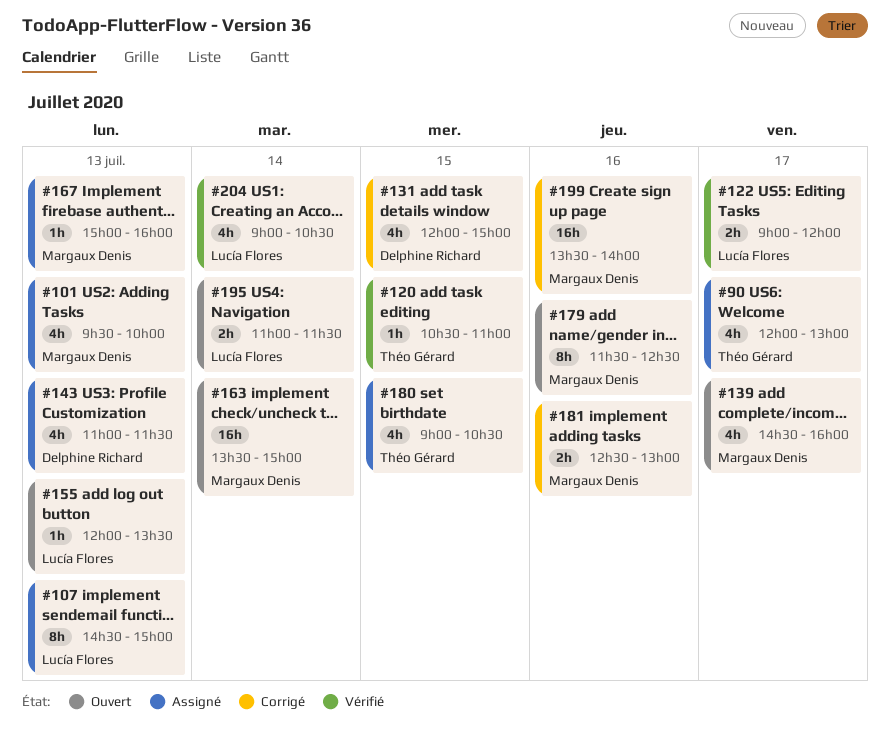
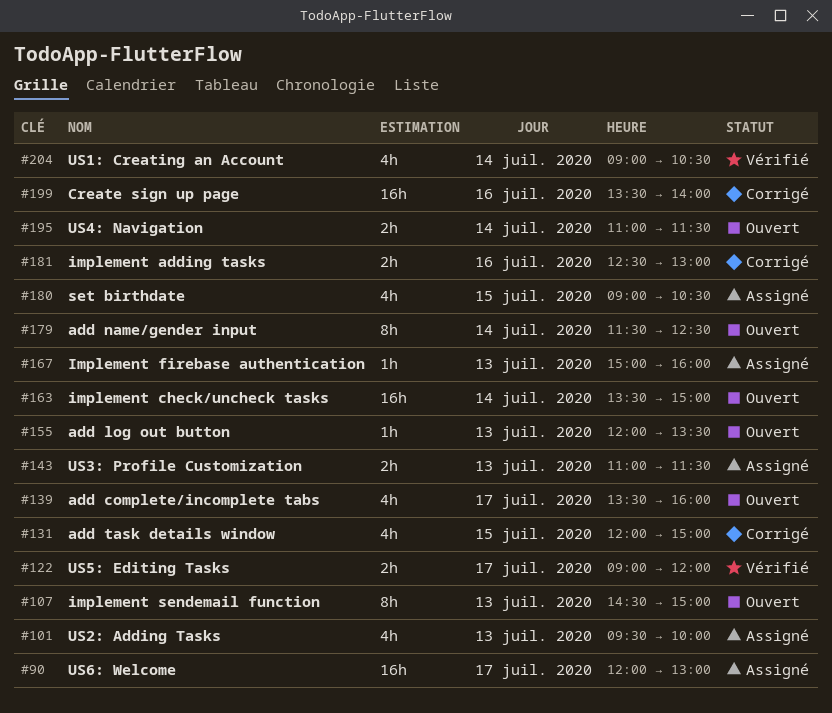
#90, estimate: 4h -> 16h
#107, status: Assigné -> Ouvert
#120: present -> none
#139, begins: 14:30 -> 13:30
#143, estimate: 4h -> 2h
#179, day: Jul 16 -> Jul 14

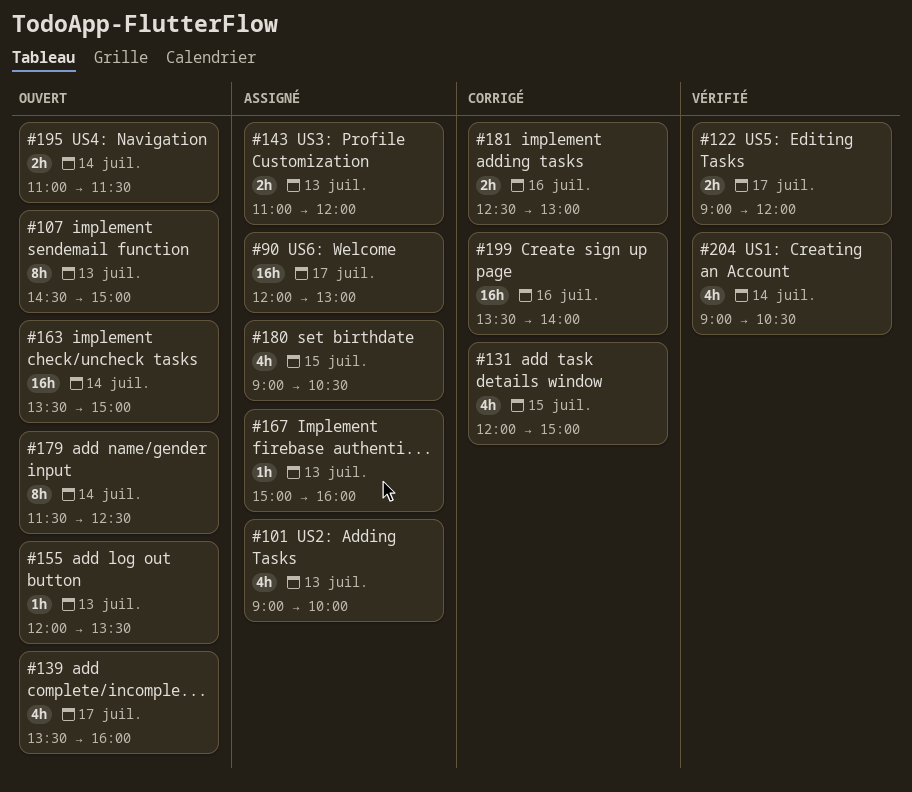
#101, begins: 09:30 -> 09:00
#143, ends: 11:30 -> 12:00

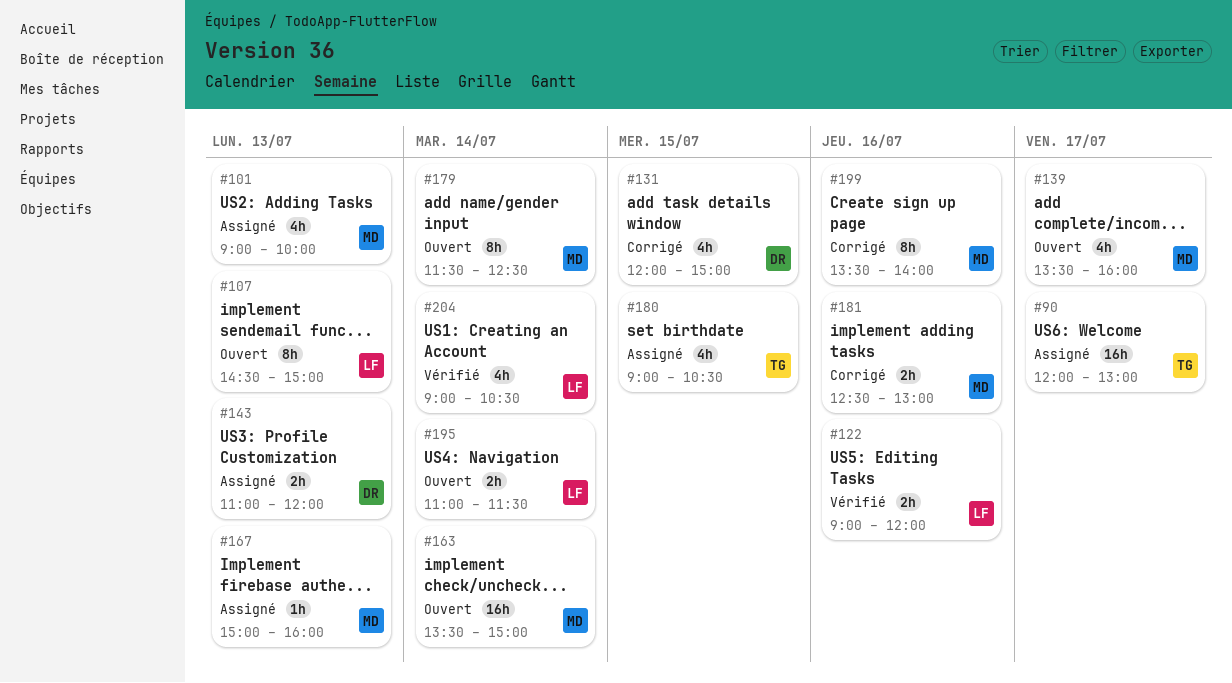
#122, day: Jul 17 -> Jul 16
#155: present -> none
#199, estimate: 16h -> 8h

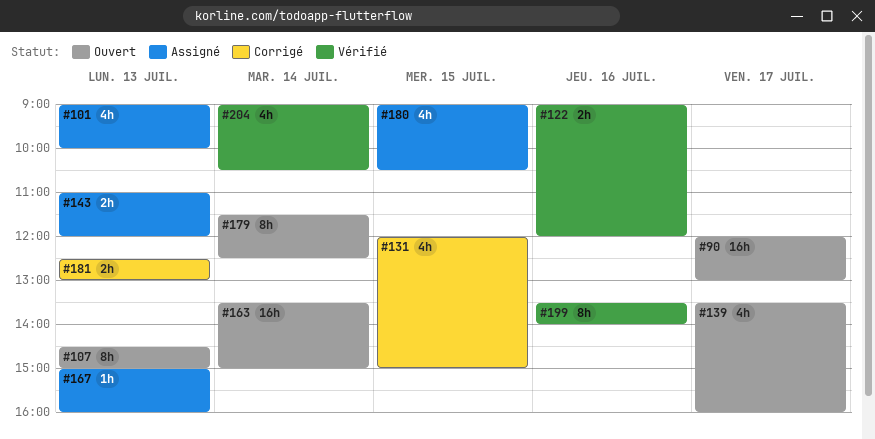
#90, status: Assigné -> Ouvert
#181, day: Jul 16 -> Jul 13
#195: present -> none
#199, status: Corrigé -> Vérifié

